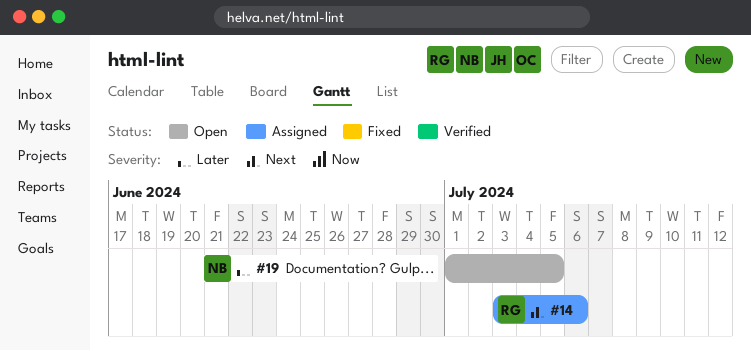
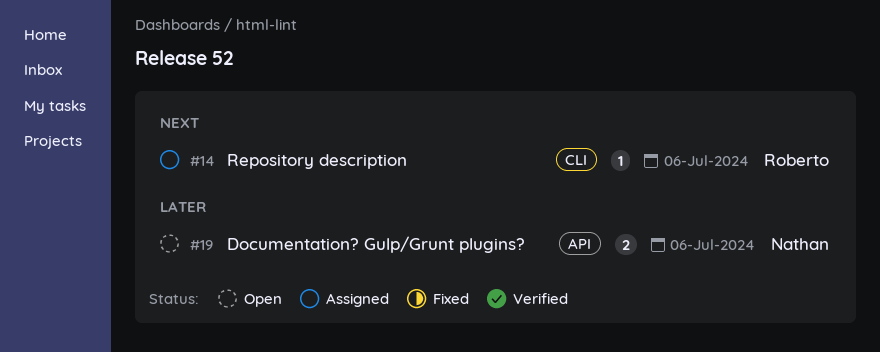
#19, due: Jul 5 -> Jul 6

